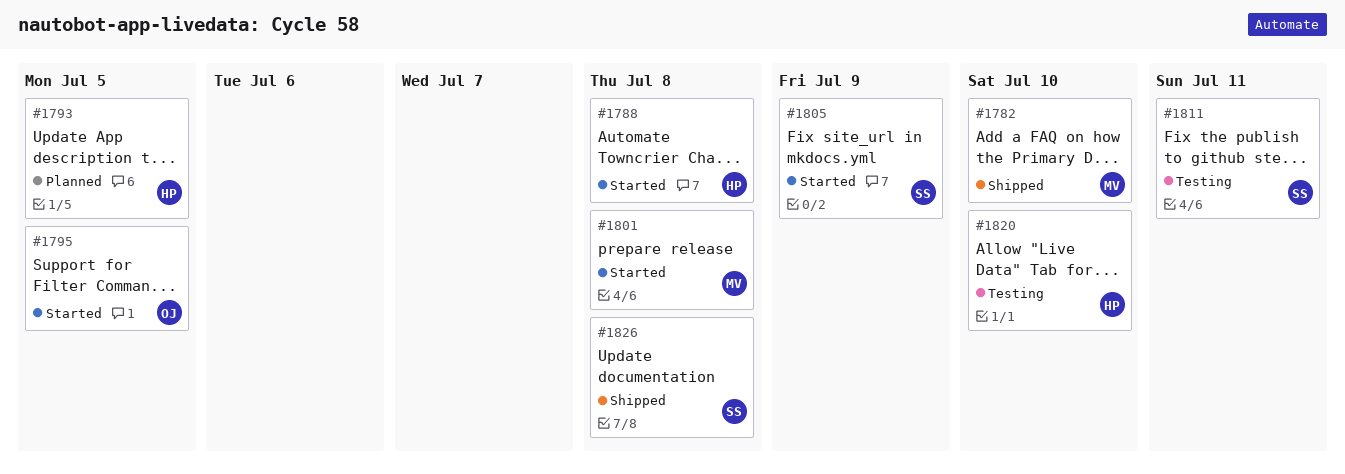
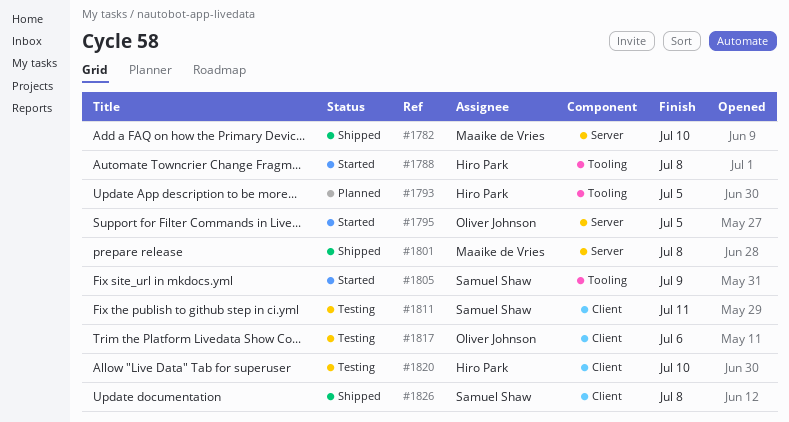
#1801, status: Started -> Shipped
#1817: none -> present

